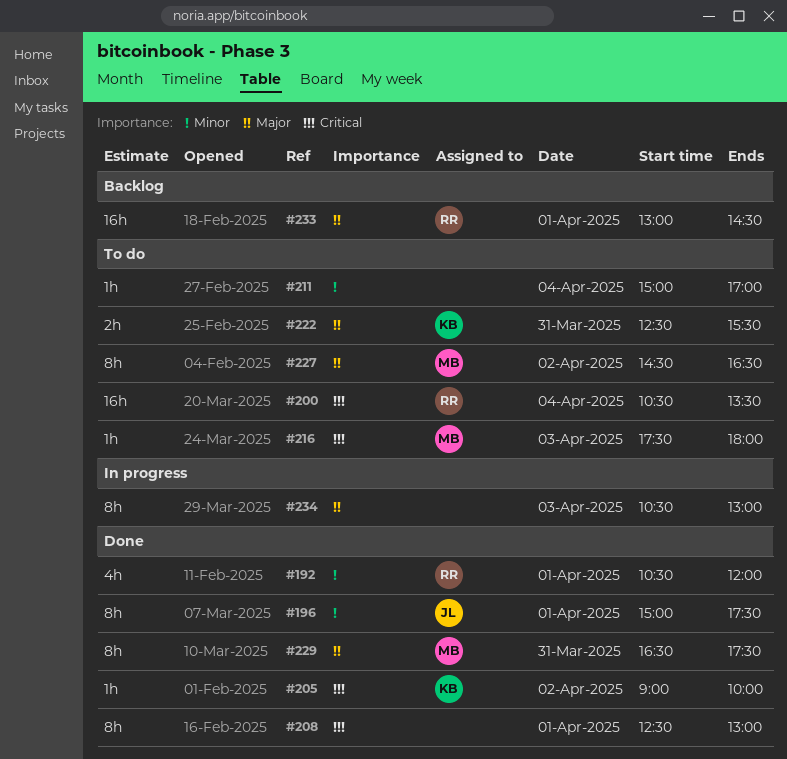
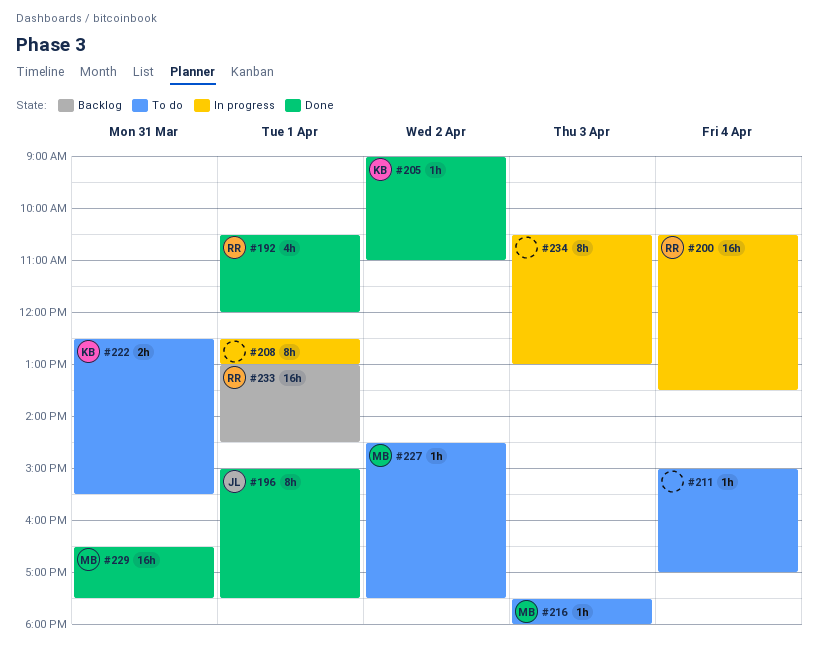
#200, status: To do -> In progress
#205, ends: 10:00 -> 11:00
#208, status: Done -> In progress
#227, estimate: 8h -> 1h
#227, ends: 16:30 -> 17:30
#229, estimate: 8h -> 16h

